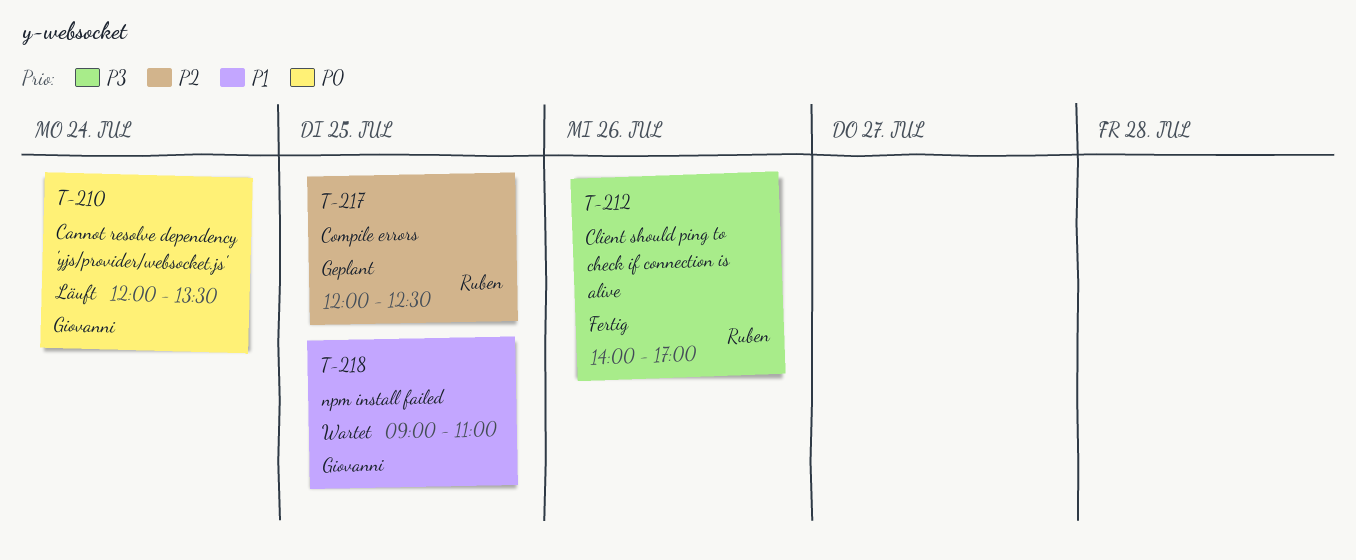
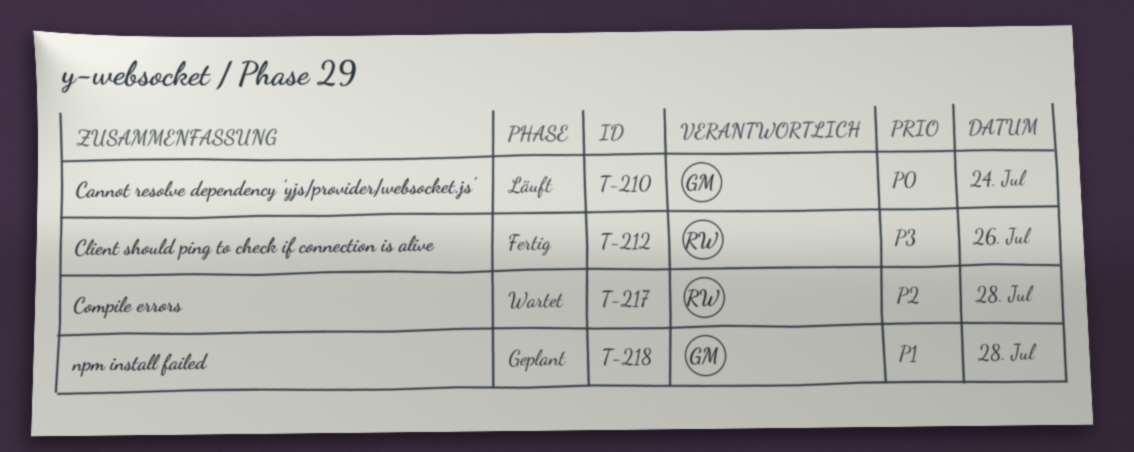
T-217, status: Geplant -> Wartet
T-217, day: Jul 25 -> Jul 28
T-218, status: Wartet -> Geplant
T-218, day: Jul 25 -> Jul 28

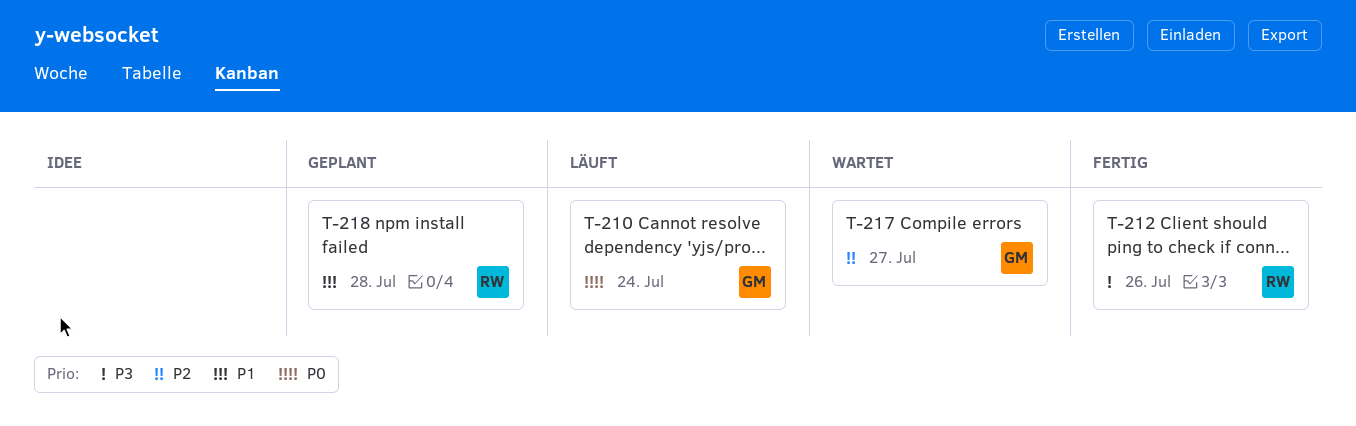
T-217, owner: RW -> GM
T-217, day: Jul 28 -> Jul 27
T-218, owner: GM -> RW

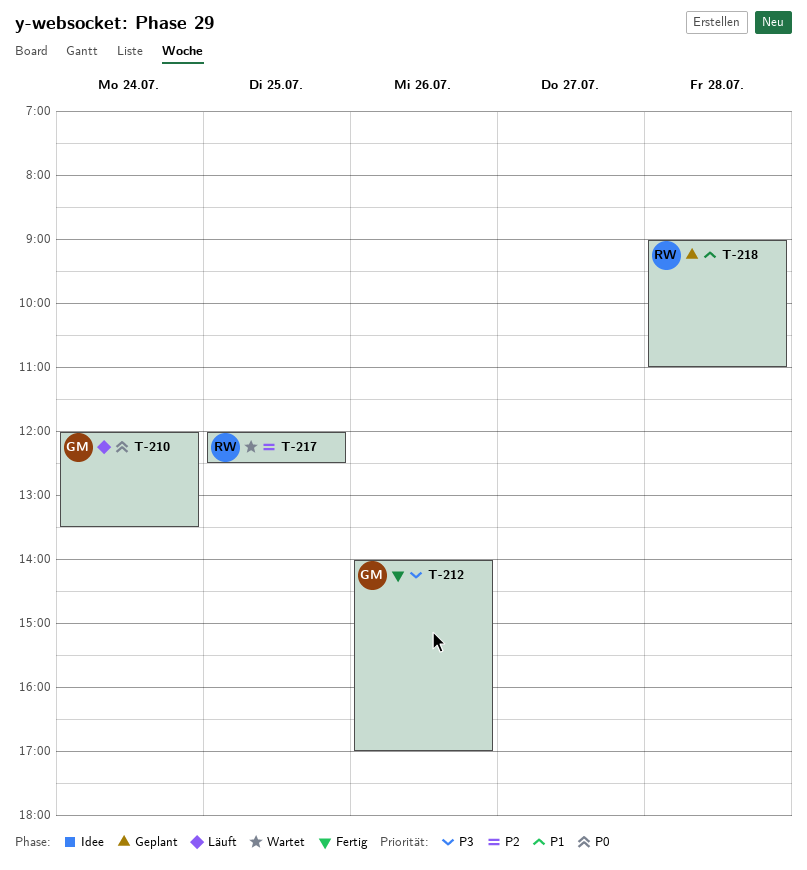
T-212, owner: RW -> GM
T-217, owner: GM -> RW
T-217, day: Jul 27 -> Jul 25

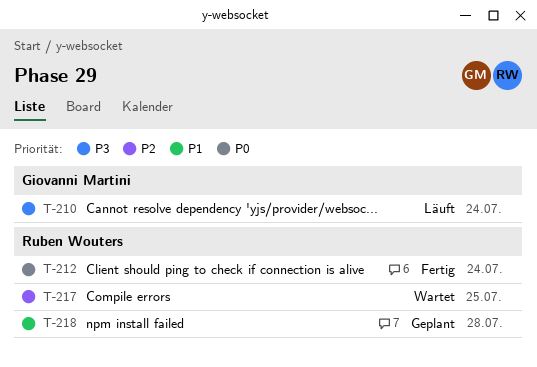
T-210, priority: P0 -> P3
T-212, owner: Giovanni Martini -> Ruben Wouters
T-212, priority: P3 -> P0
T-212, day: Jul 26 -> Jul 24

